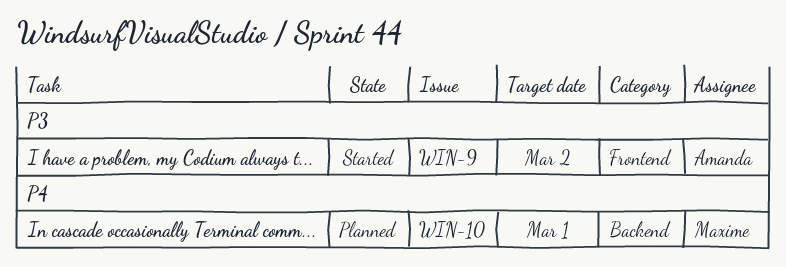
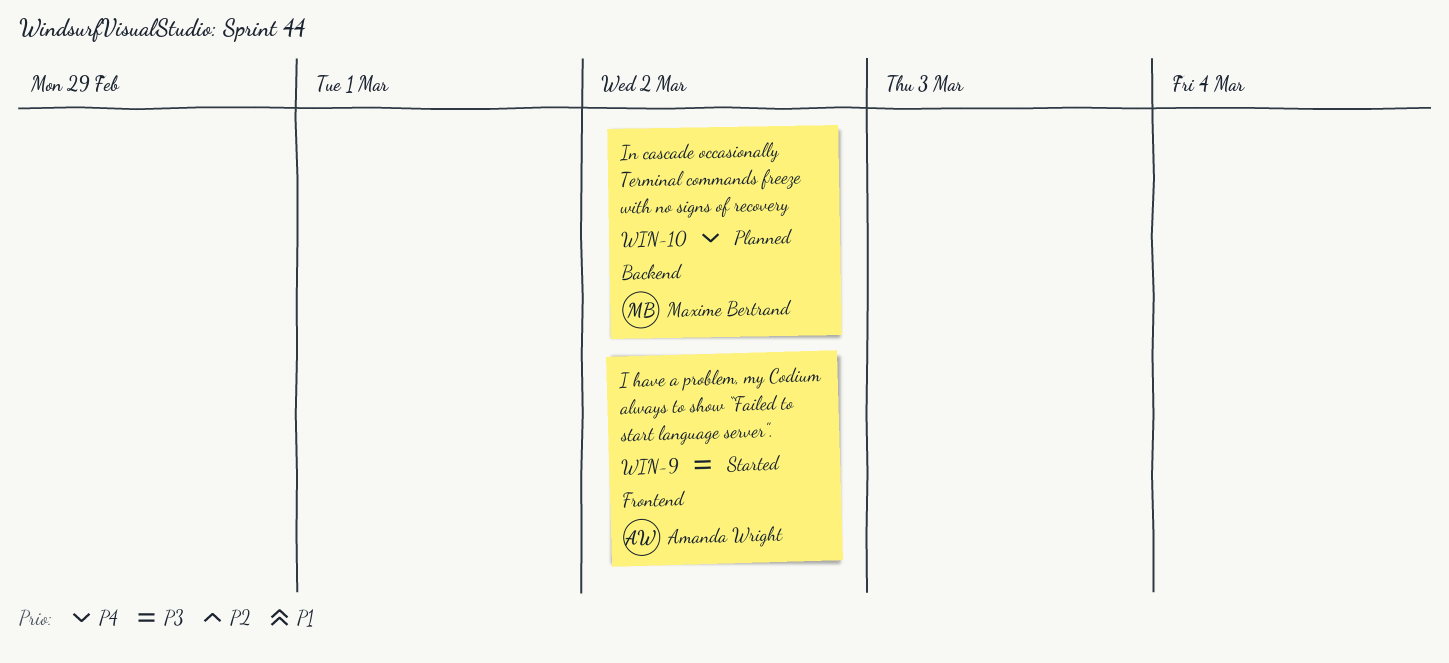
WIN-10, due: Mar 1 -> Mar 2

